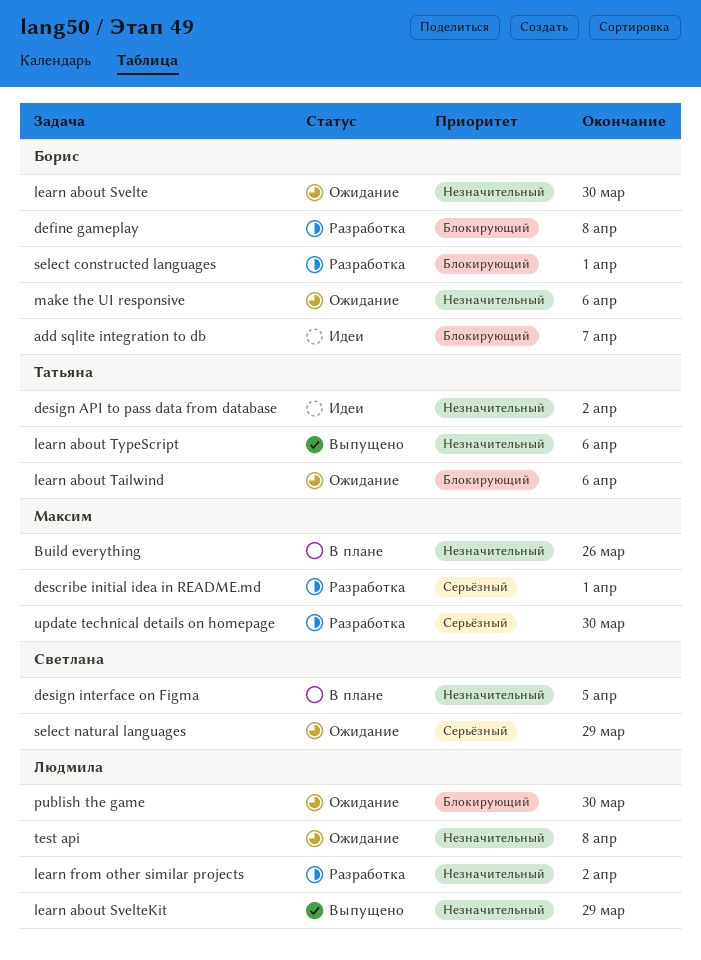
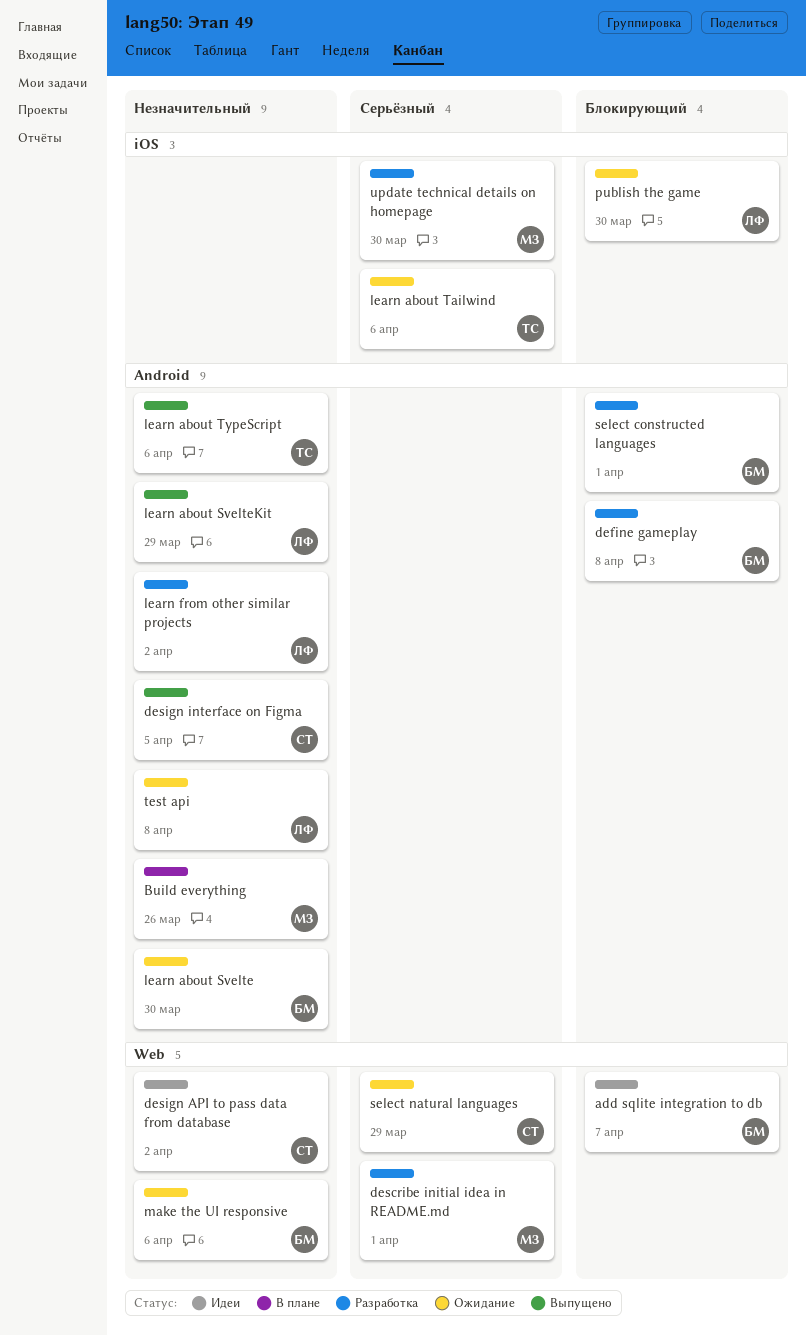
design API to pass data from database, owner: Татьяна -> Светлана
design interface on Figma, status: В плане -> Выпущено
learn about Tailwind, priority: Блокирующий -> Серьёзный

